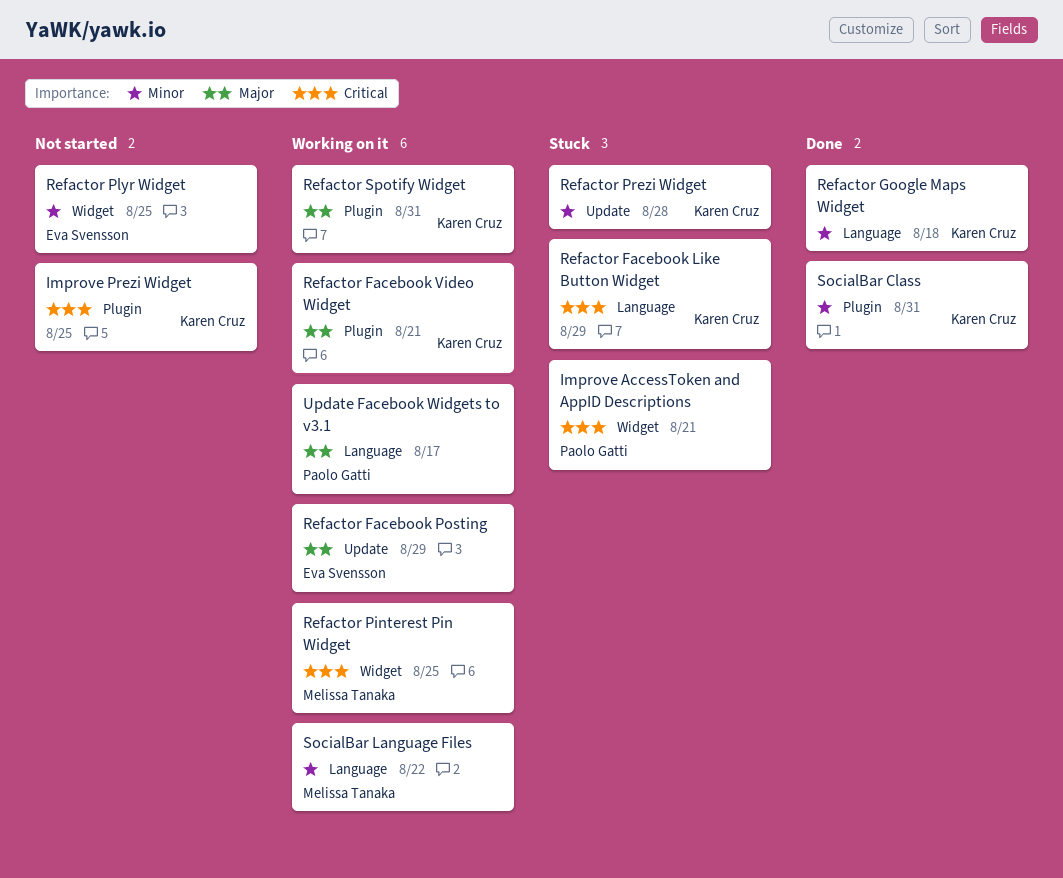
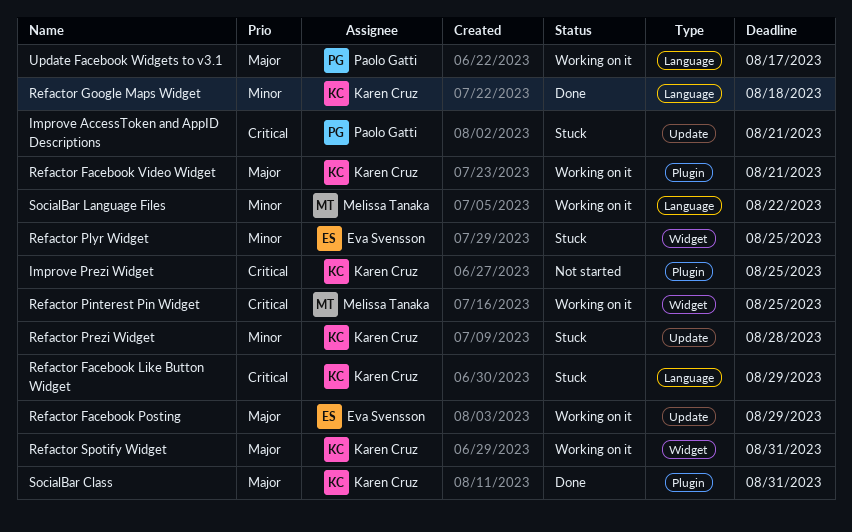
Improve AccessToken and AppID Descriptions, label: Widget -> Update
Refactor Plyr Widget, status: Not started -> Stuck
Refactor Spotify Widget, label: Plugin -> Widget
SocialBar Class, priority: Minor -> Major

